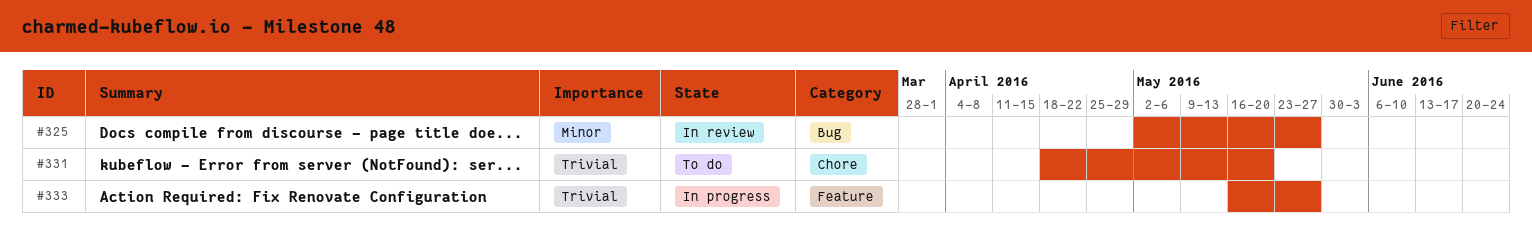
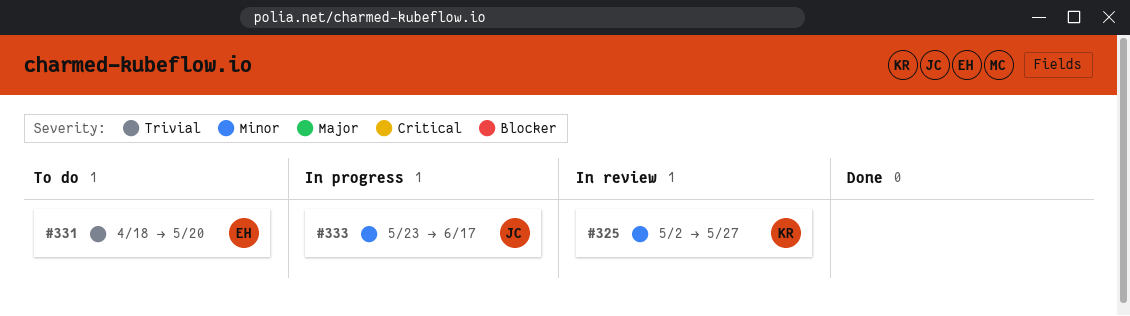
#333, priority: Trivial -> Minor
#333, start: May 16 -> May 23
#333, due: May 27 -> Jun 17

